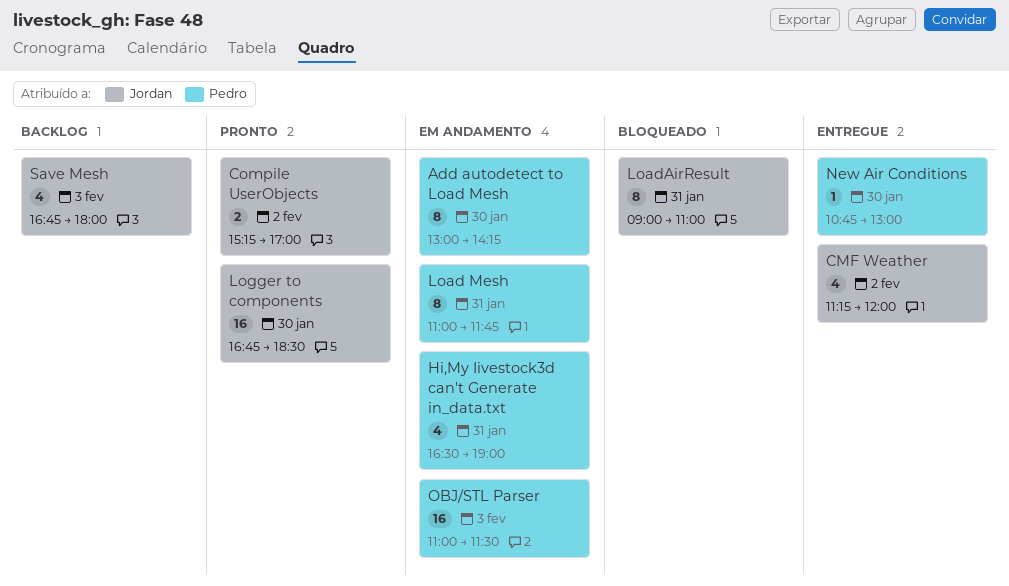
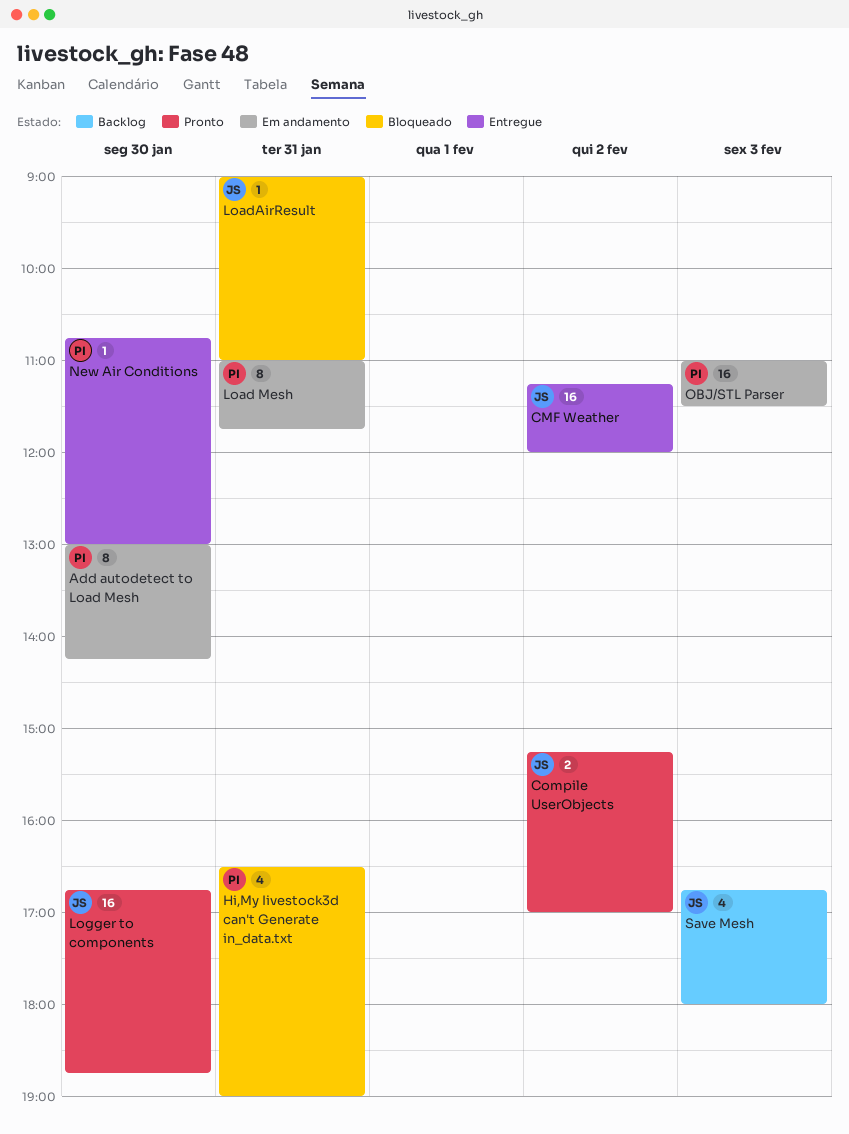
CMF Weather, estimate: 4 -> 16
Hi,My Iivestock3d can't Generate in_data.txt, status: Em andamento -> Bloqueado
LoadAirResult, estimate: 8 -> 1
Logger to components, ends: 18:30 -> 18:45

